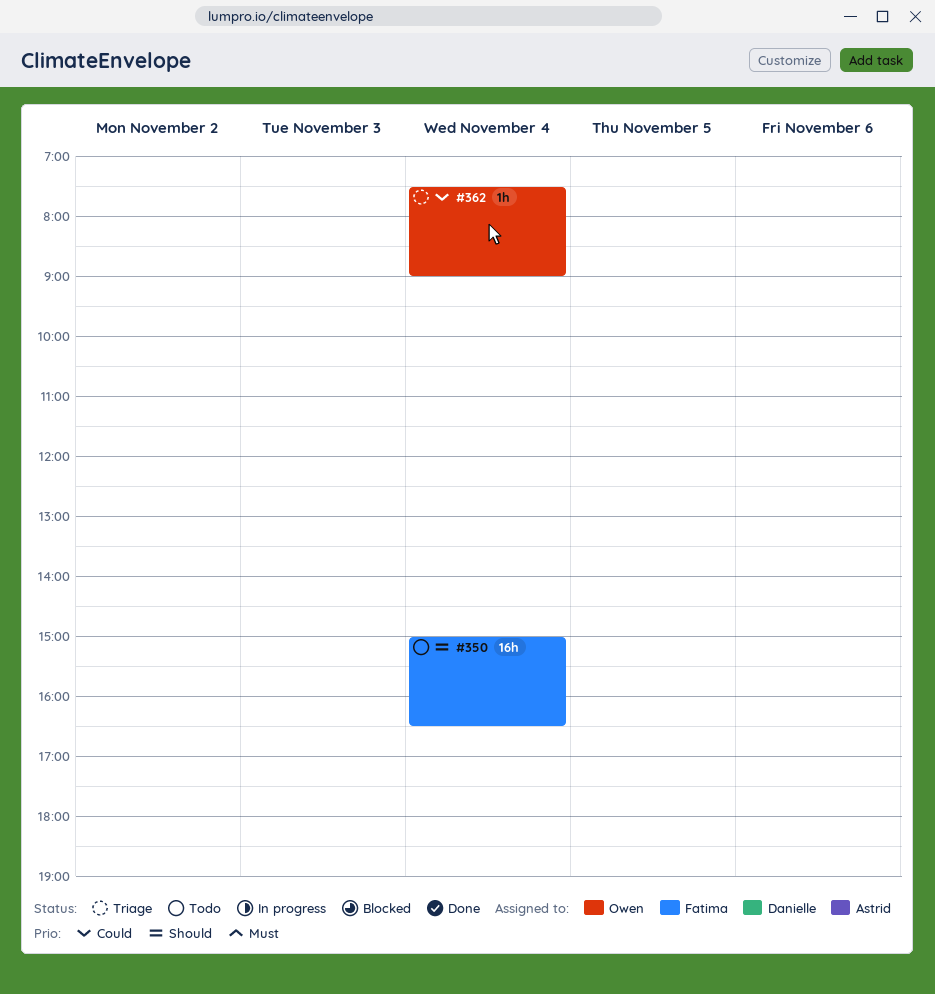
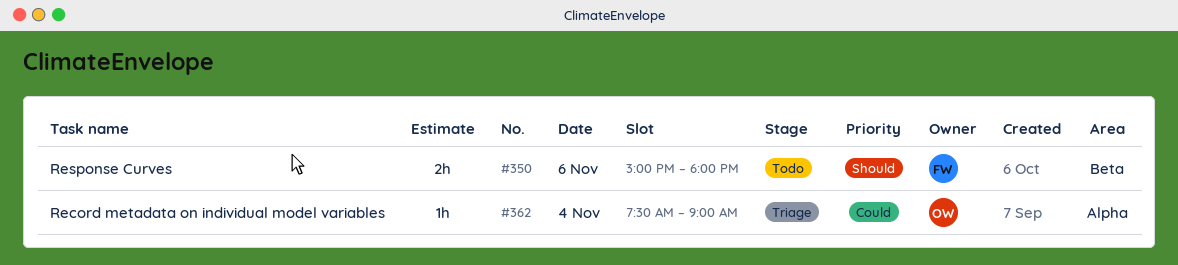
#350, estimate: 16h -> 2h
#350, day: Nov 4 -> Nov 6
#350, ends: 16:30 -> 18:00

